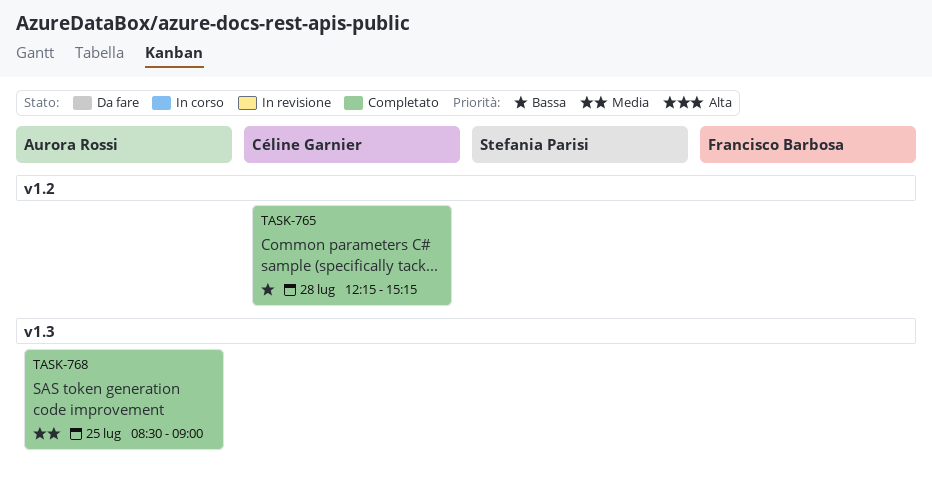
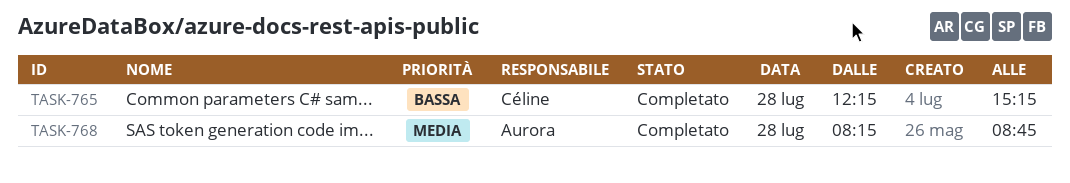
TASK-768, day: Jul 25 -> Jul 28
TASK-768, begins: 08:30 -> 08:15
TASK-768, ends: 09:00 -> 08:45

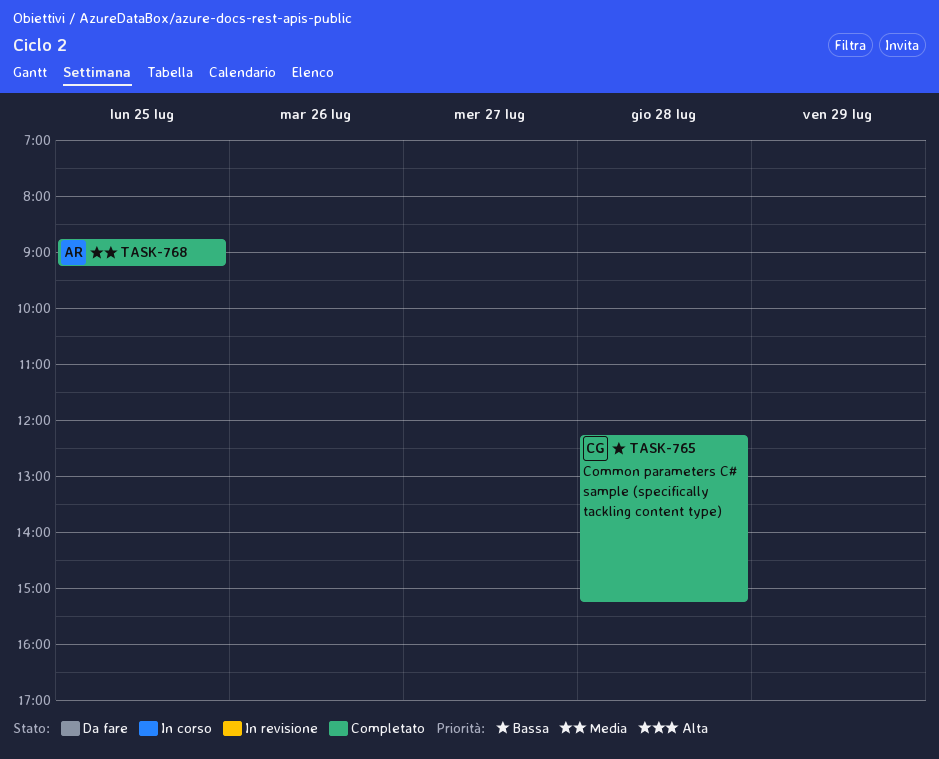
TASK-768, day: Jul 28 -> Jul 25
TASK-768, begins: 08:15 -> 08:45
TASK-768, ends: 08:45 -> 09:15

